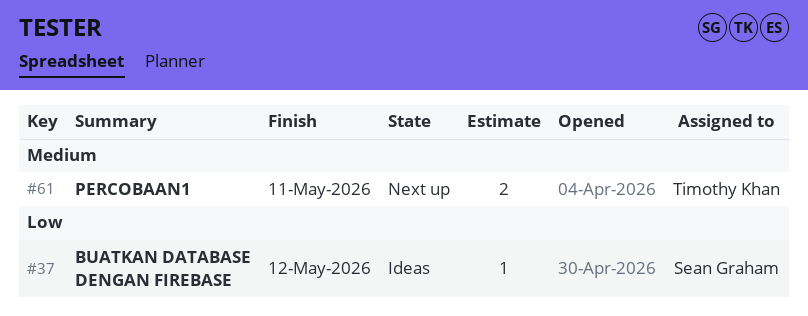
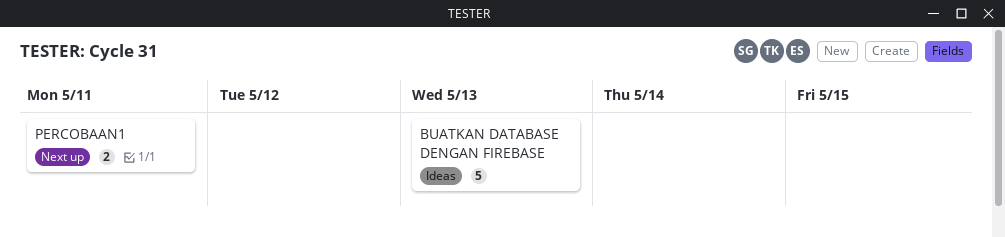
BUATKAN DATABASE DENGAN FIREBASE, estimate: 1 -> 5
BUATKAN DATABASE DENGAN FIREBASE, due: May 12 -> May 13

